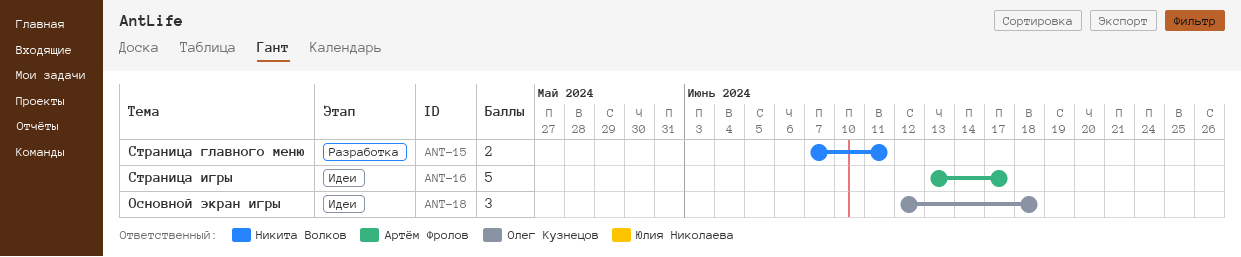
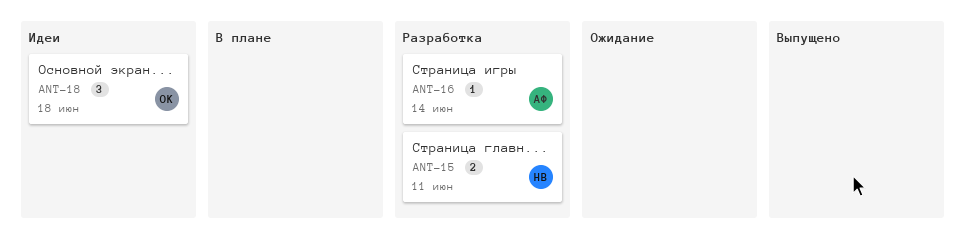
ANT-16, status: Идеи -> Разработка
ANT-16, estimate: 5 -> 1
ANT-16, due: Jun 17 -> Jun 14

